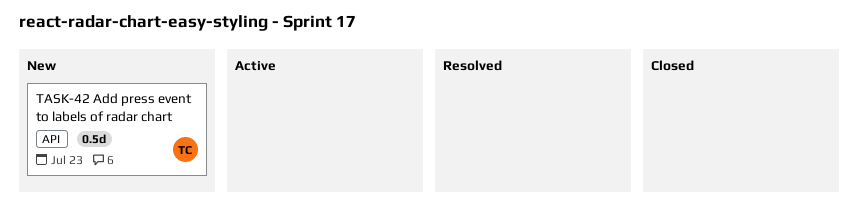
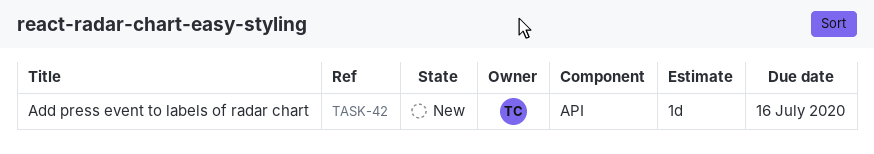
TASK-42, estimate: 0.5d -> 1d
TASK-42, due: Jul 23 -> Jul 16

